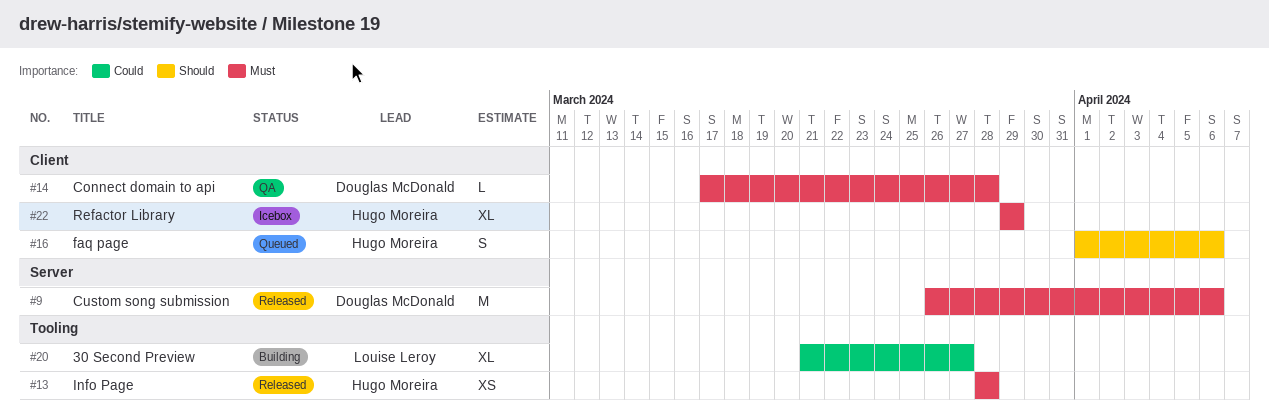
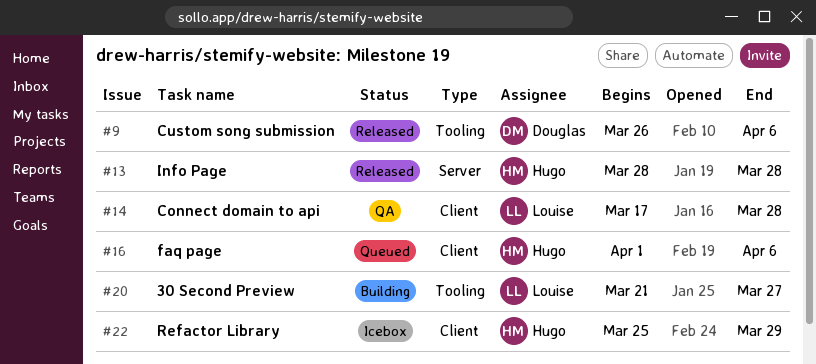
#9, label: Server -> Tooling
#13, label: Tooling -> Server
#14, owner: Douglas McDonald -> Louise Leroy
#22, start: Mar 29 -> Mar 25

